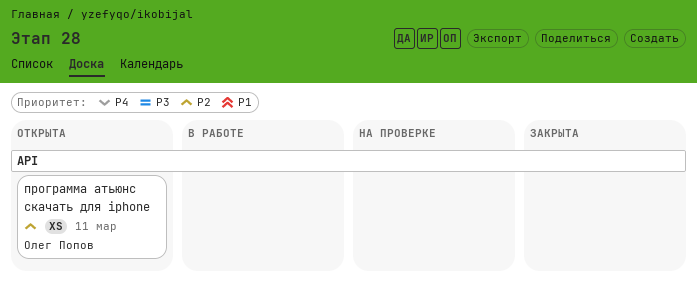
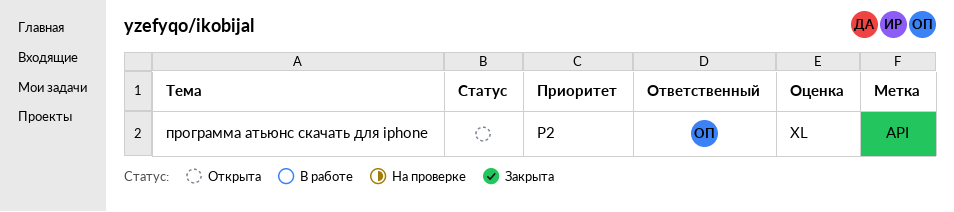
программа атьюнс скачать для iphone, estimate: XS -> XL

